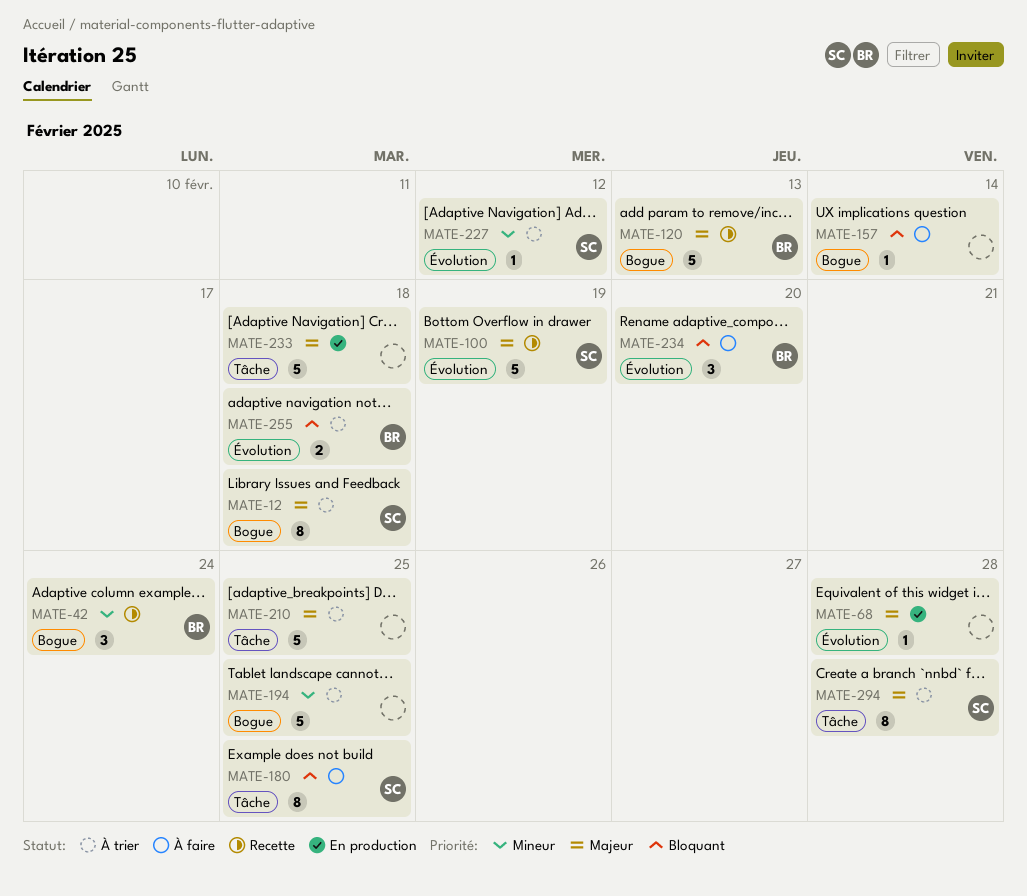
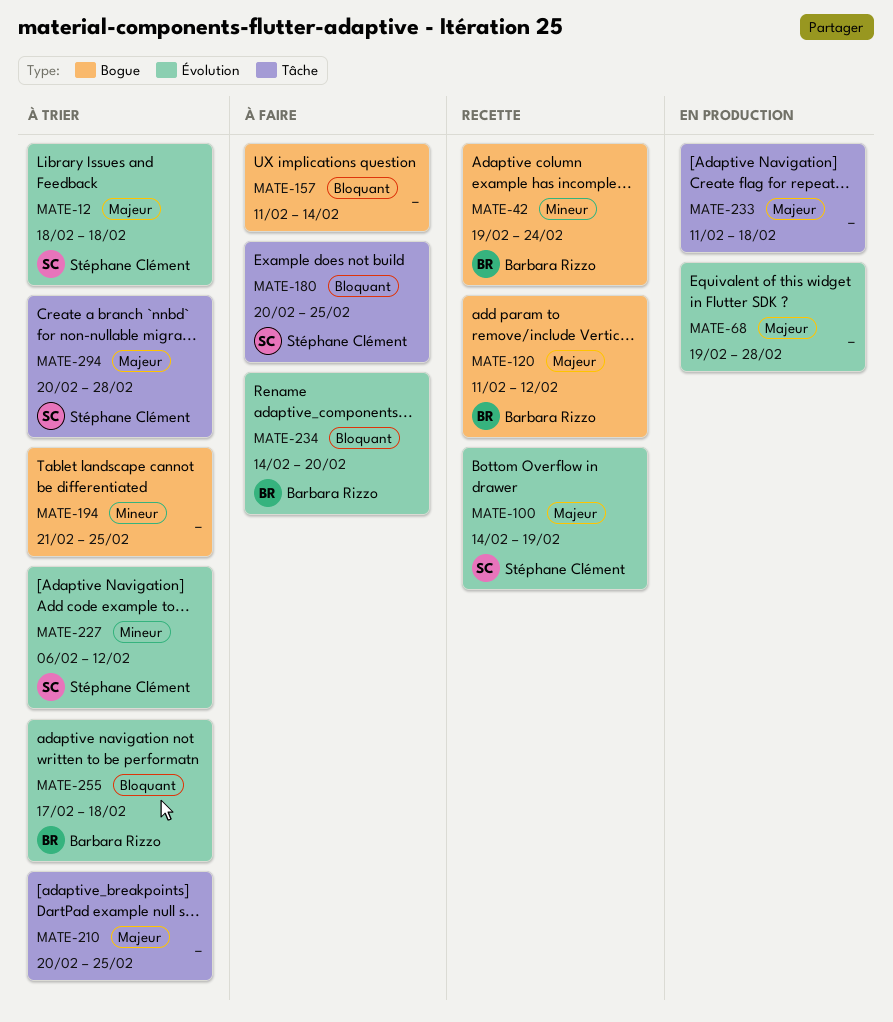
MATE-12, label: Bogue -> Évolution
MATE-120, due: Feb 13 -> Feb 12

